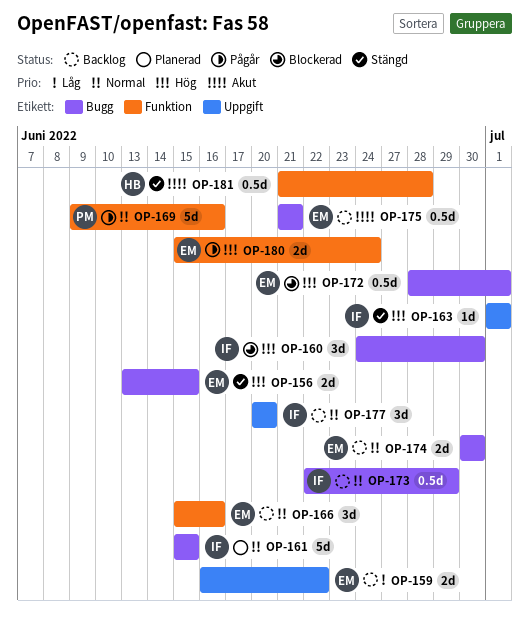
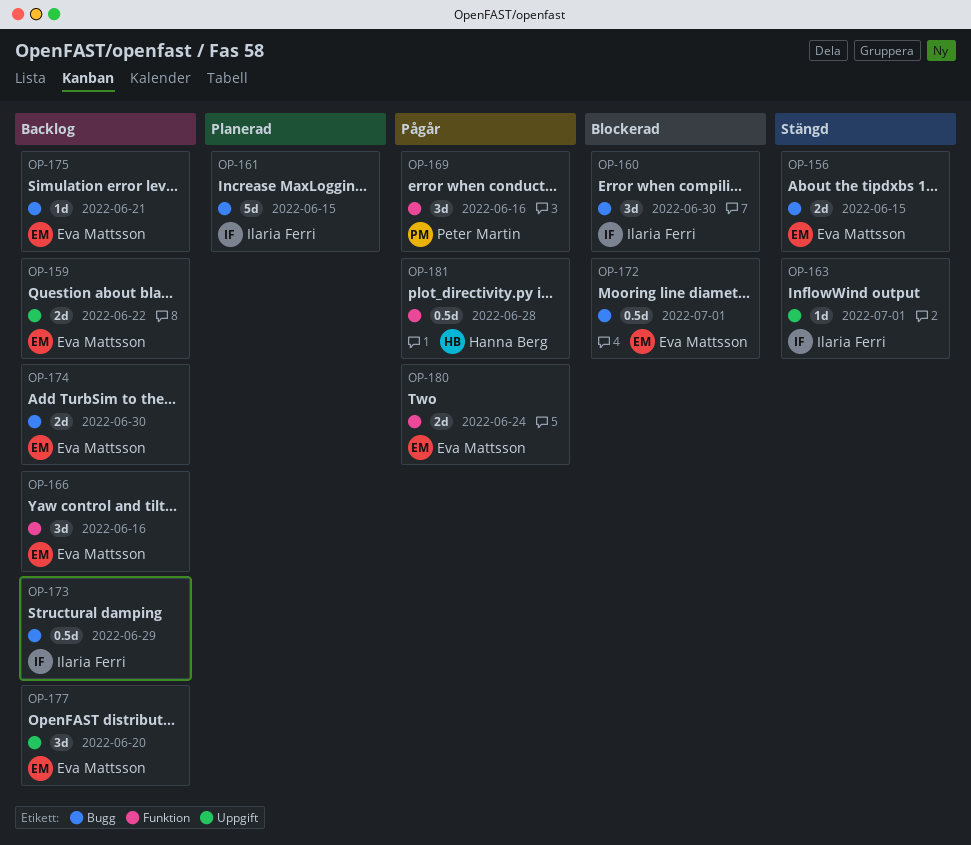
OP-169, estimate: 5d -> 3d
OP-175, estimate: 0.5d -> 1d
OP-177, owner: Ilaria Ferri -> Eva Mattsson
OP-181, status: Stängd -> Pågår

